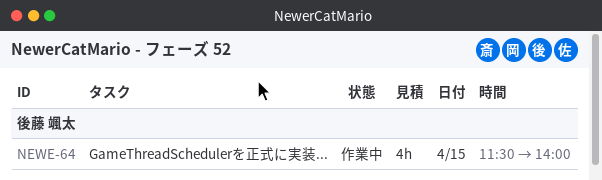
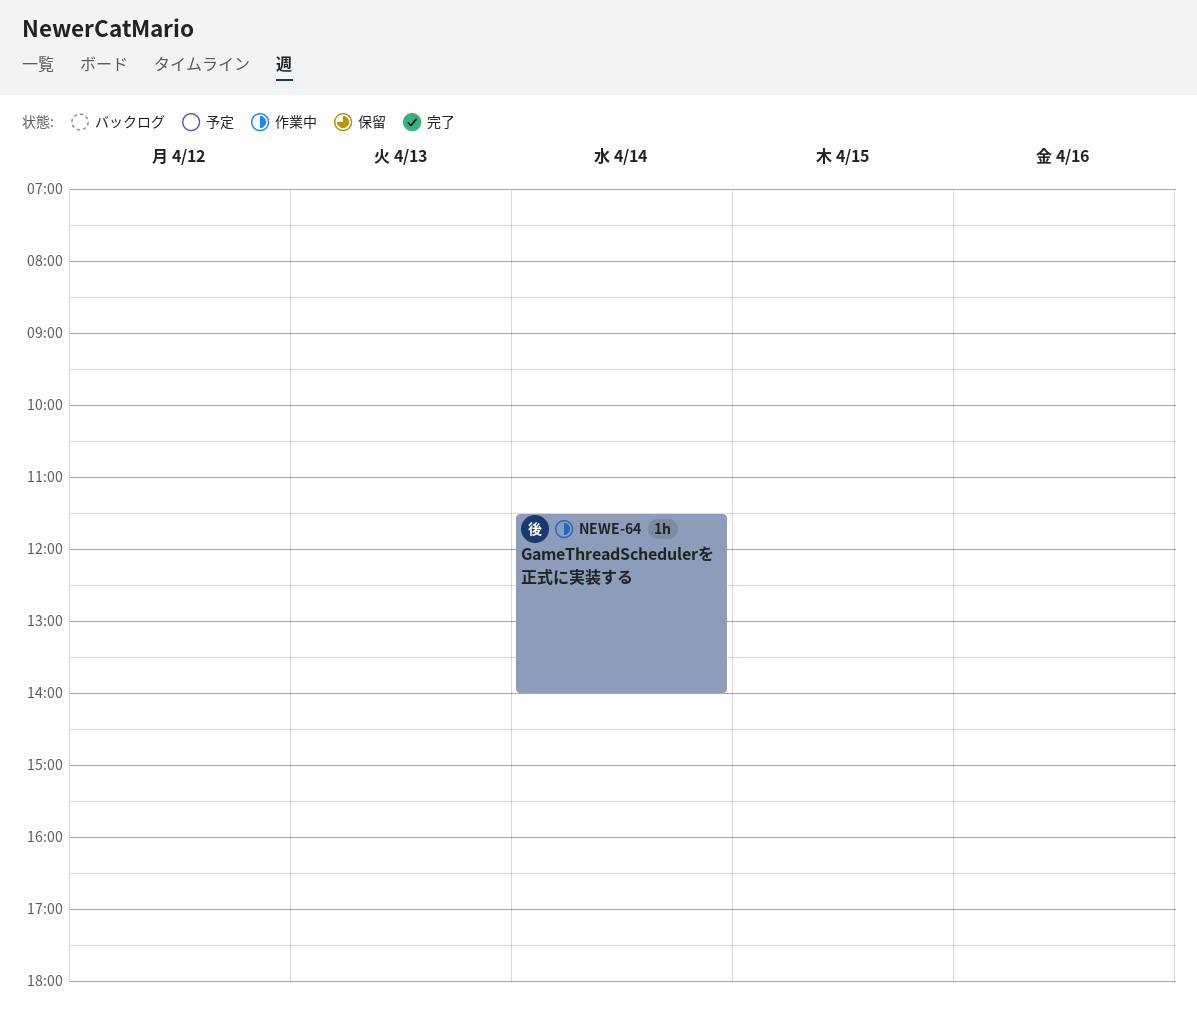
NEWE-64, estimate: 4h -> 1h
NEWE-64, day: Apr 15 -> Apr 14

